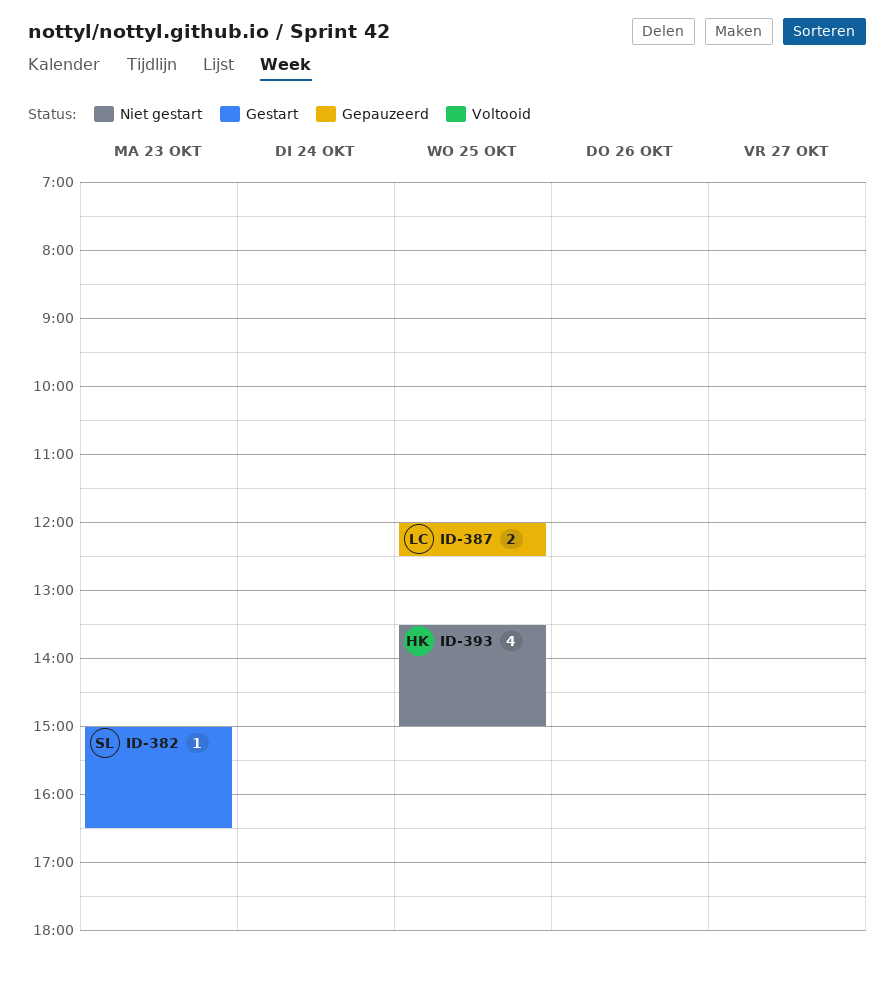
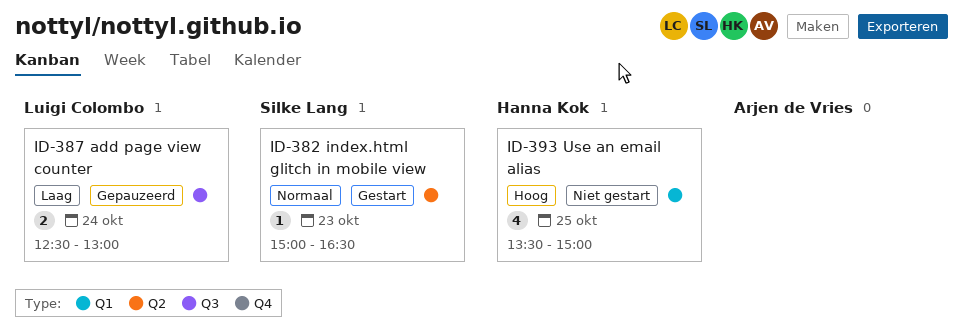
ID-387, day: Oct 25 -> Oct 24
ID-387, begins: 12:00 -> 12:30
ID-387, ends: 12:30 -> 13:00

